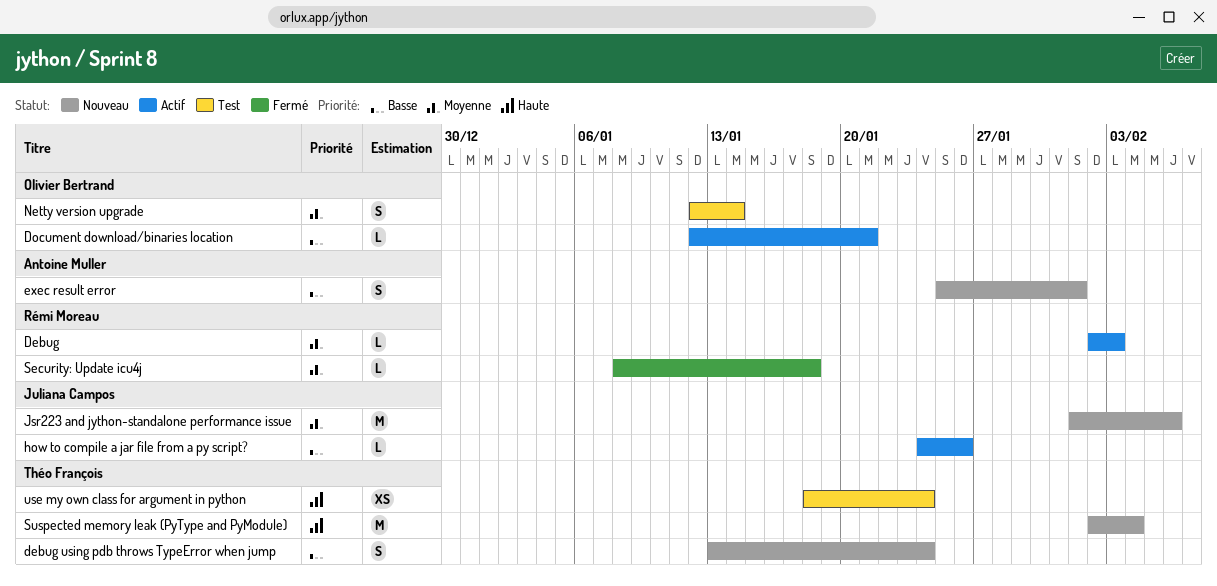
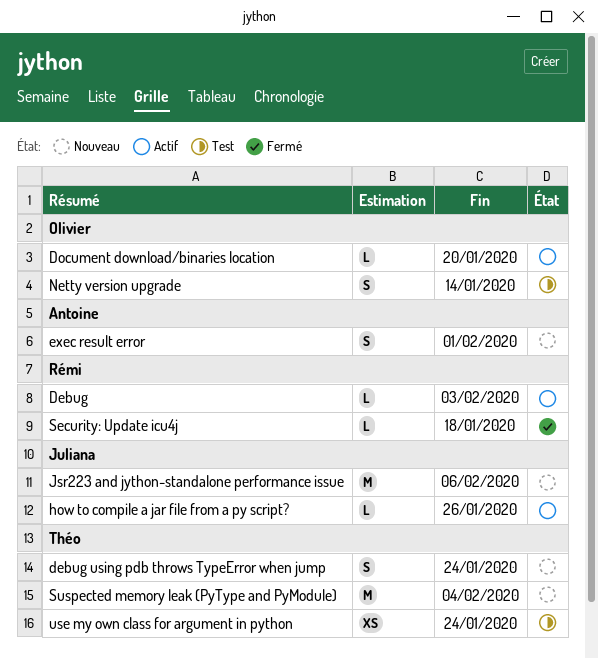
Document download/binaries location, due: Jan 21 -> Jan 20

